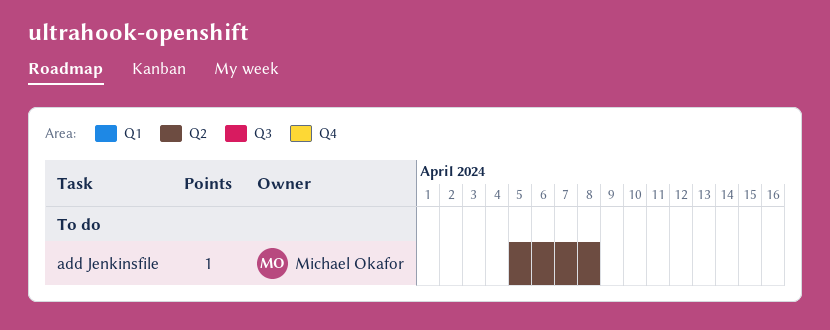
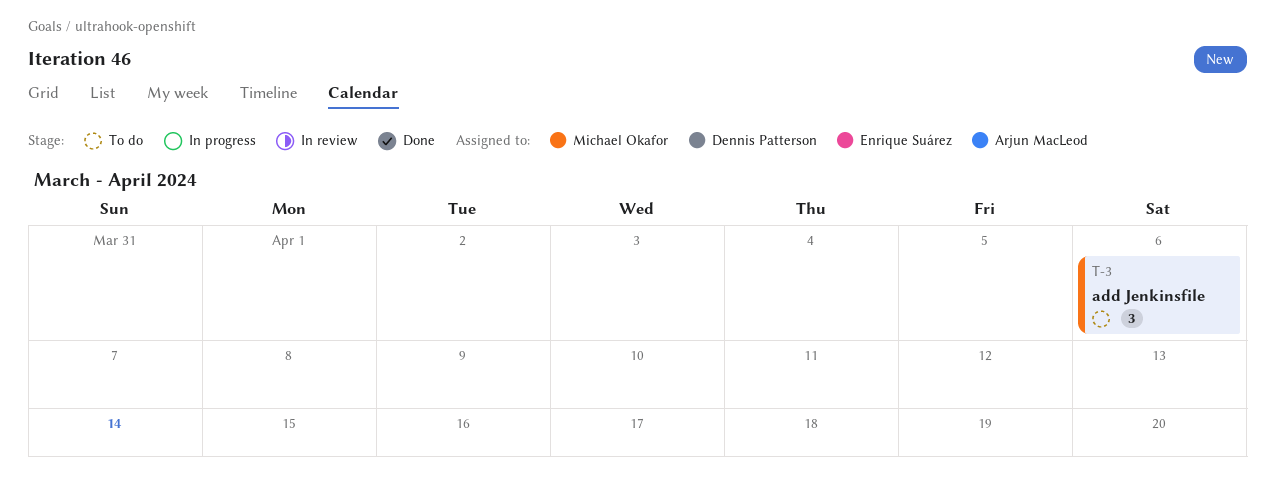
add Jenkinsfile, estimate: 1 -> 3
add Jenkinsfile, due: Apr 8 -> Apr 6

